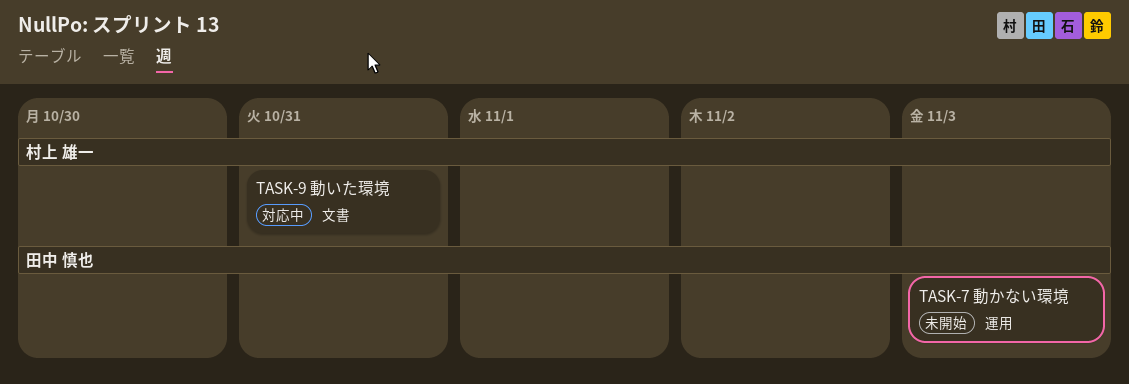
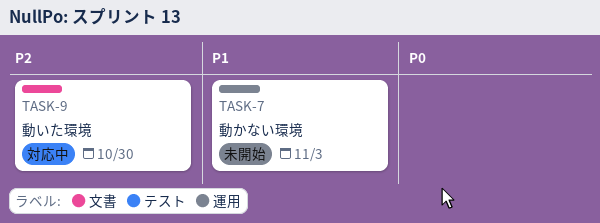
TASK-9, due: Oct 31 -> Oct 30

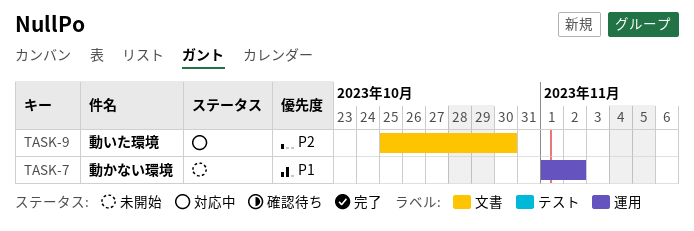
TASK-7, due: Nov 3 -> Nov 2

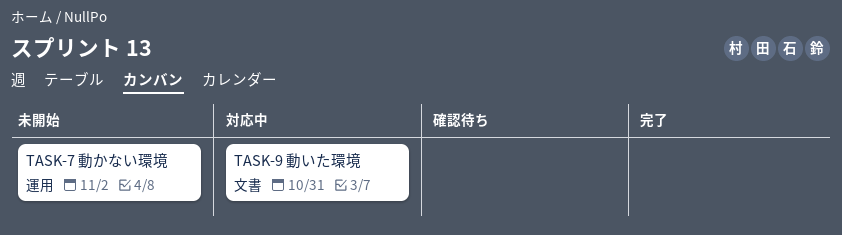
TASK-9, due: Oct 30 -> Oct 31

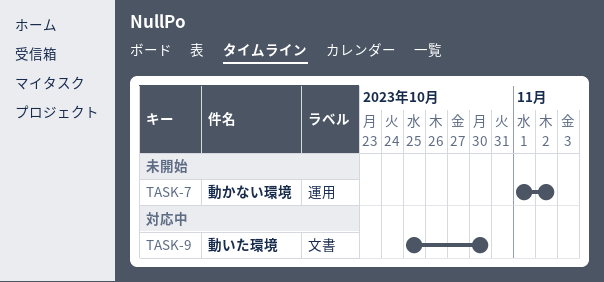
TASK-9, due: Oct 31 -> Oct 30

